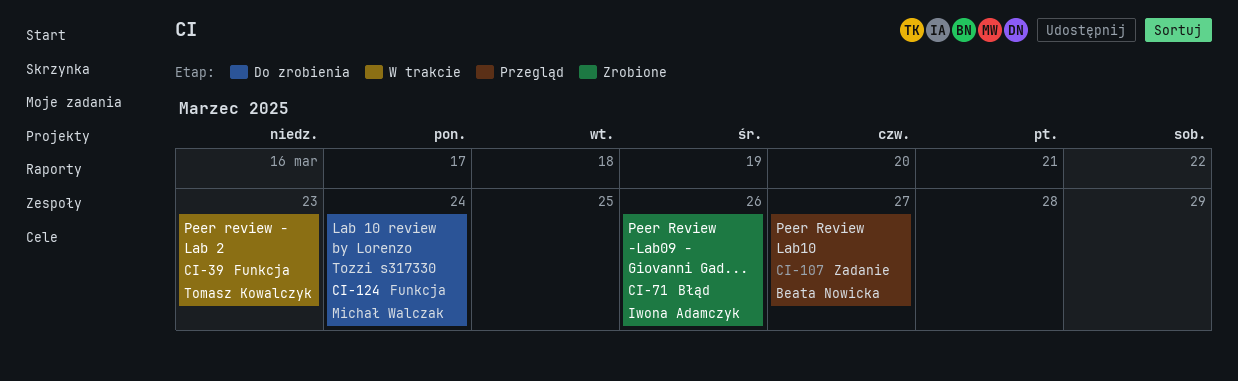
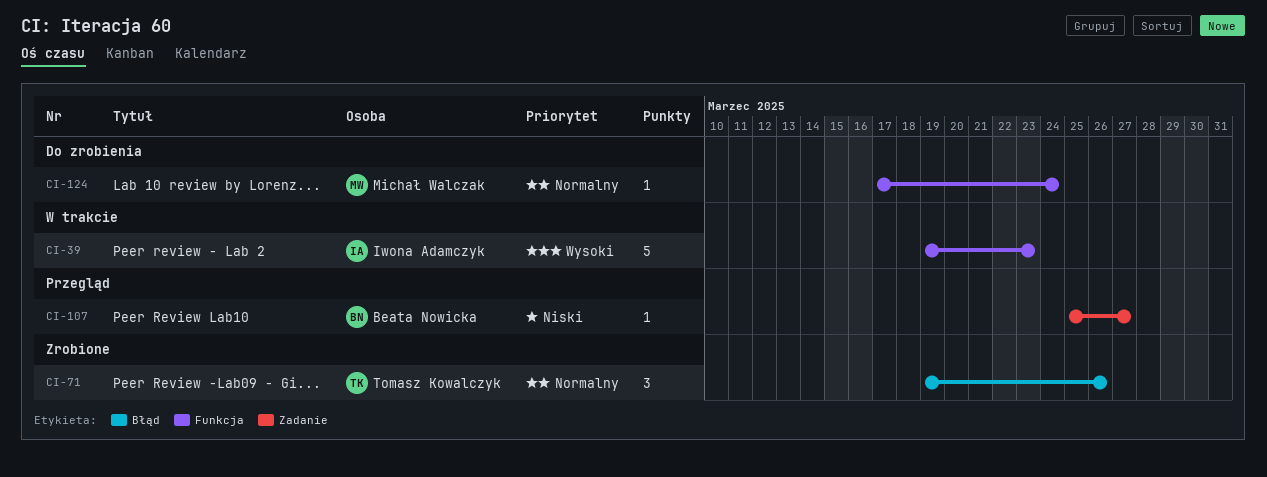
CI-39, owner: Tomasz Kowalczyk -> Iwona Adamczyk
CI-71, owner: Iwona Adamczyk -> Tomasz Kowalczyk

